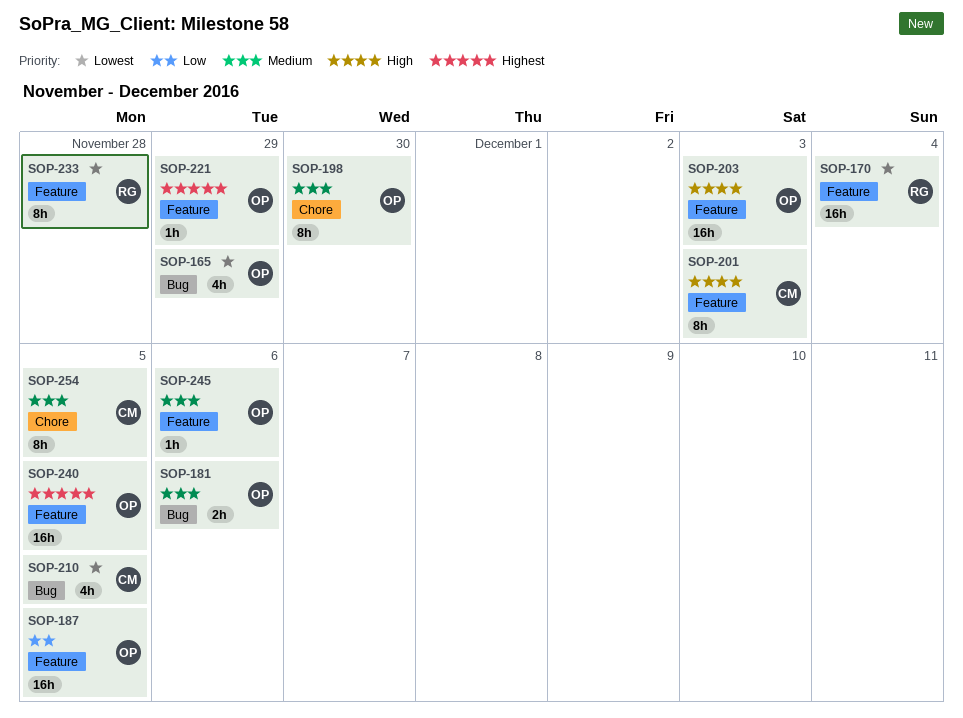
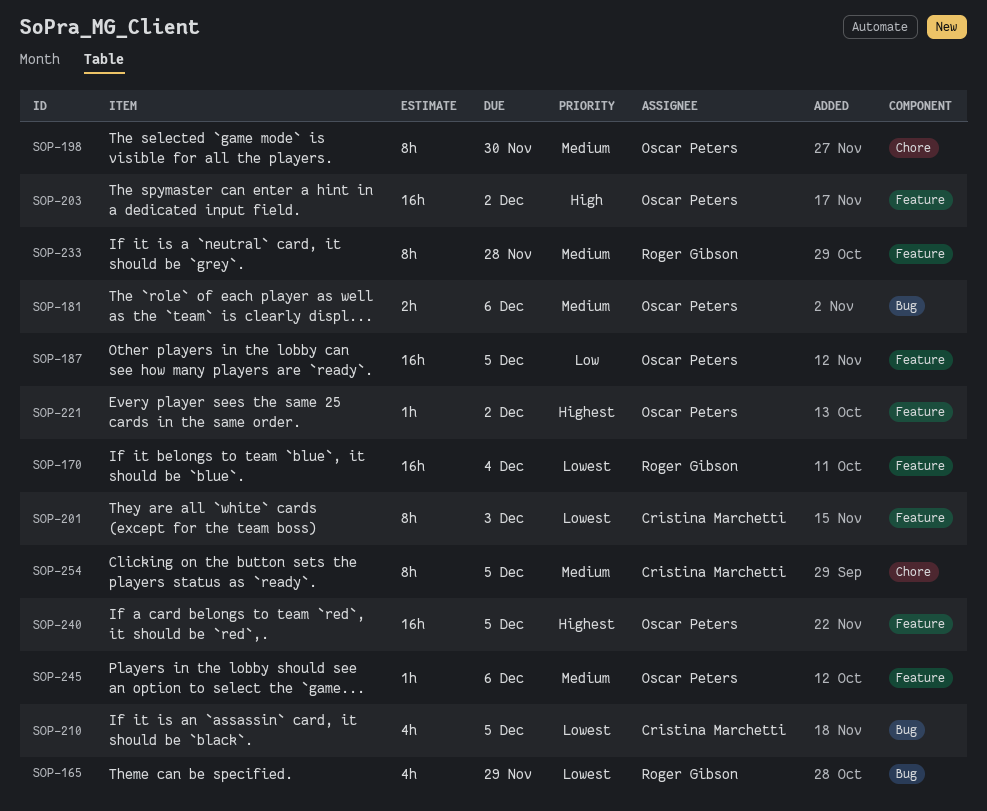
SOP-165, owner: Oscar Peters -> Roger Gibson
SOP-201, priority: High -> Lowest
SOP-203, due: Dec 3 -> Dec 2
SOP-221, due: Nov 29 -> Dec 2
SOP-233, priority: Lowest -> Medium

